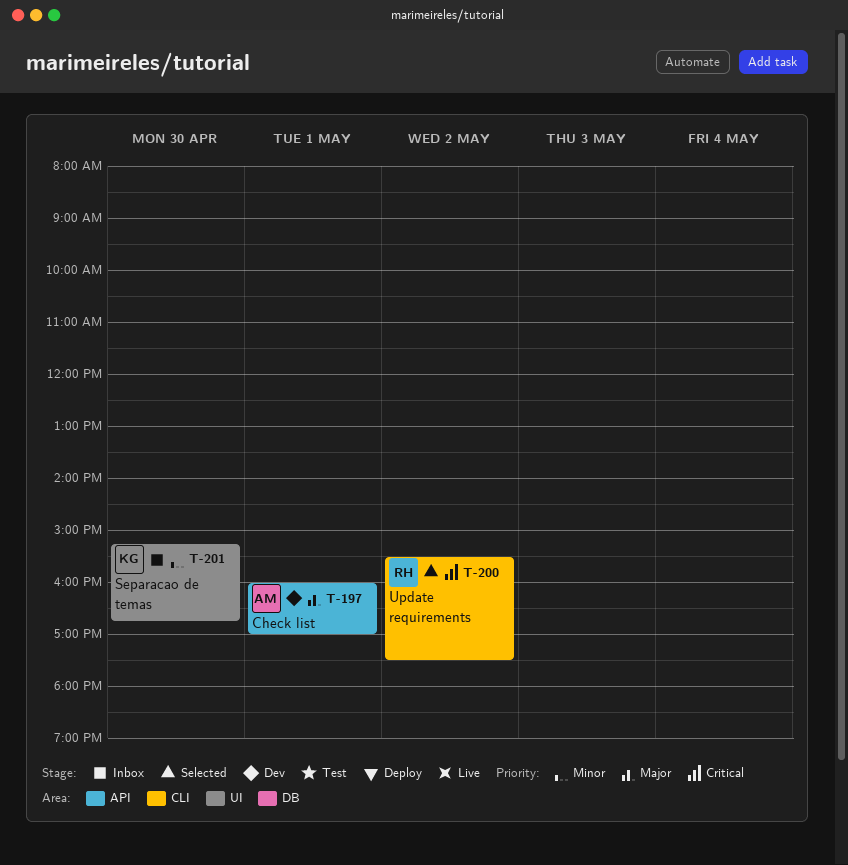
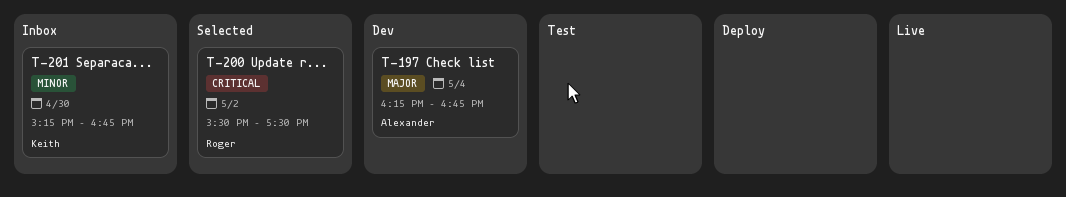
T-197, day: May 1 -> May 4
T-197, begins: 16:00 -> 16:15
T-197, ends: 17:00 -> 16:45

